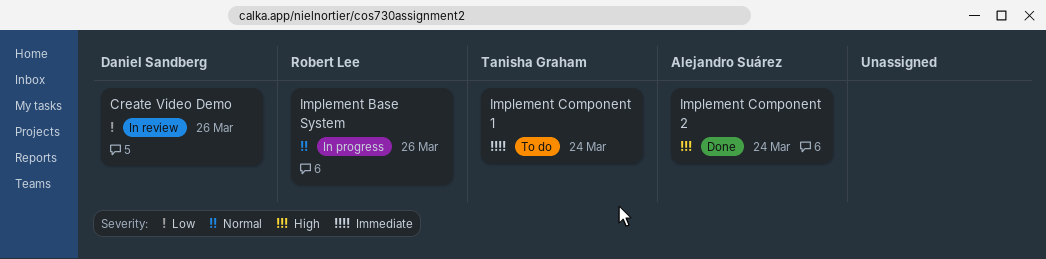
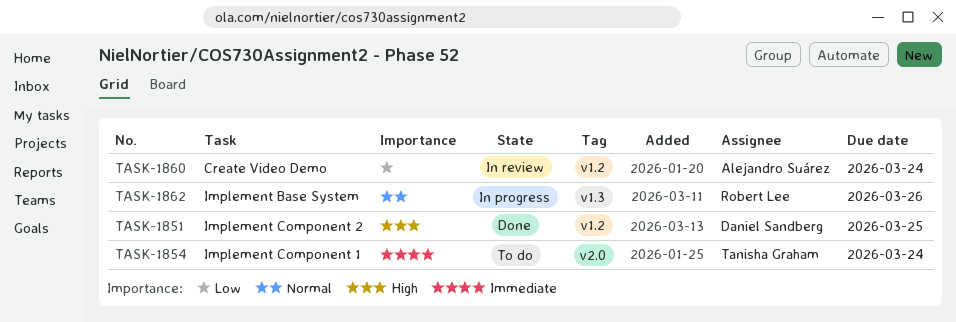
Create Video Demo, owner: Daniel Sandberg -> Alejandro Suárez
Create Video Demo, due: Mar 26 -> Mar 24
Implement Component 2, owner: Alejandro Suárez -> Daniel Sandberg
Implement Component 2, due: Mar 24 -> Mar 25

